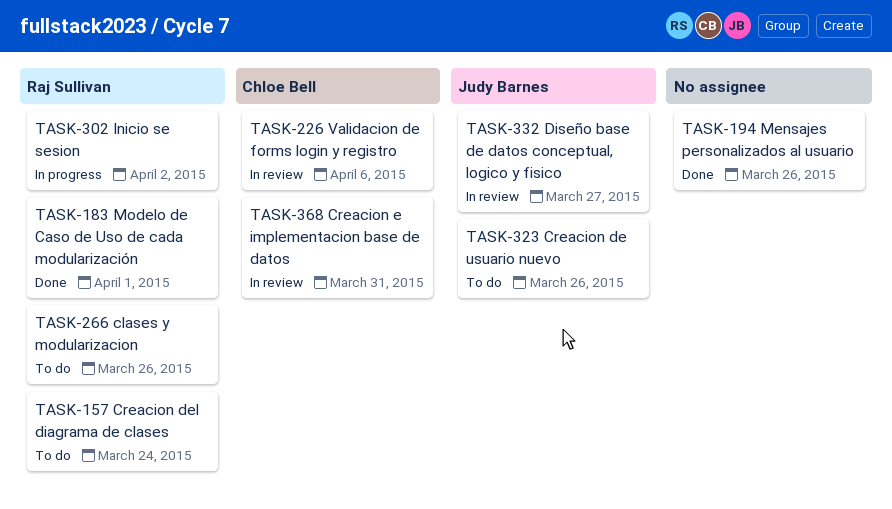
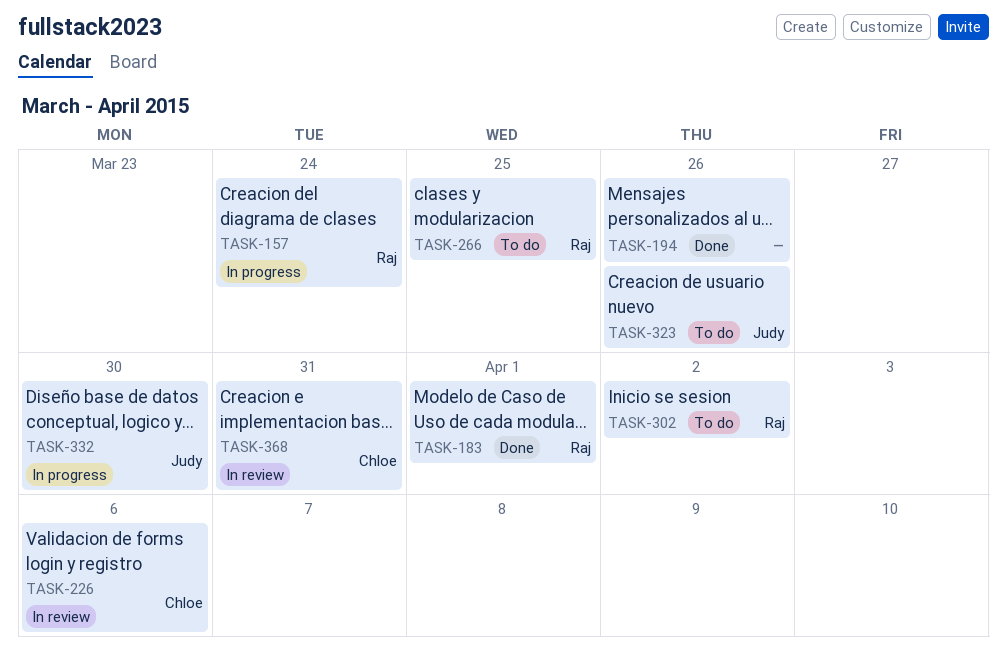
TASK-157, status: To do -> In progress
TASK-266, due: Mar 26 -> Mar 25
TASK-302, status: In progress -> To do
TASK-332, status: In review -> In progress
TASK-332, due: Mar 27 -> Mar 30

